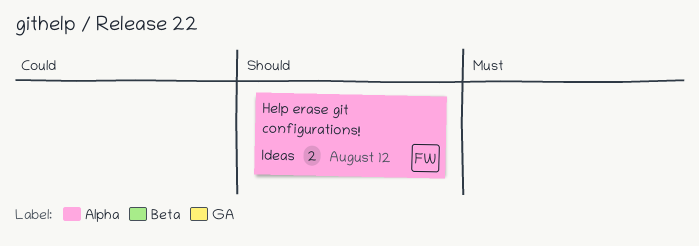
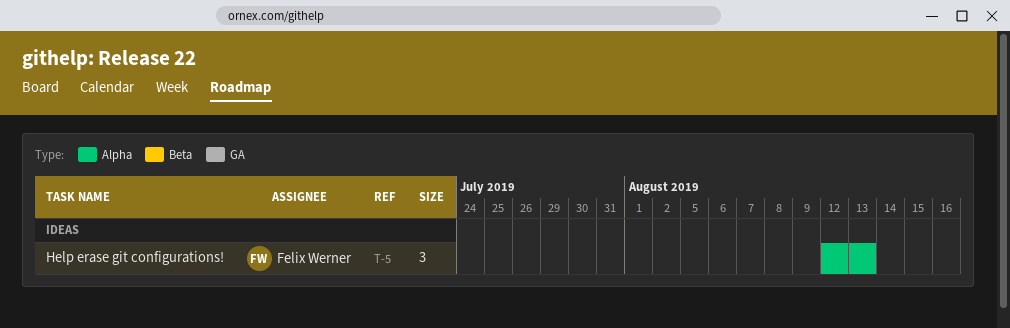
Help erase git configurations!, estimate: 2 -> 3
Help erase git configurations!, due: Aug 12 -> Aug 13

